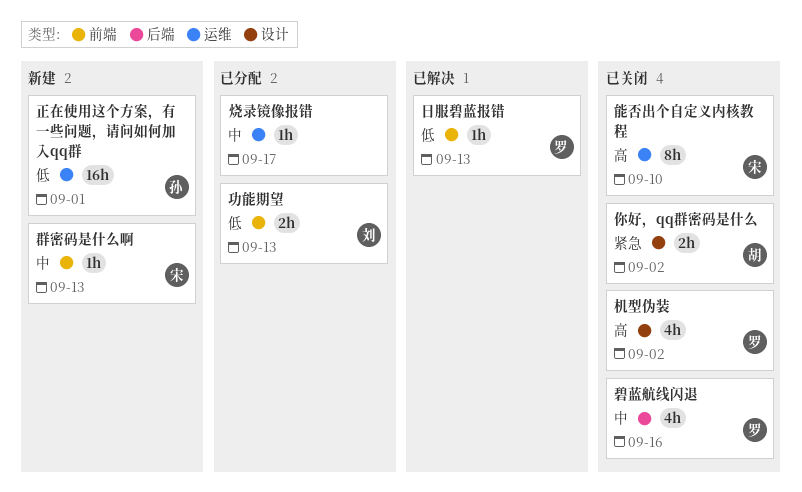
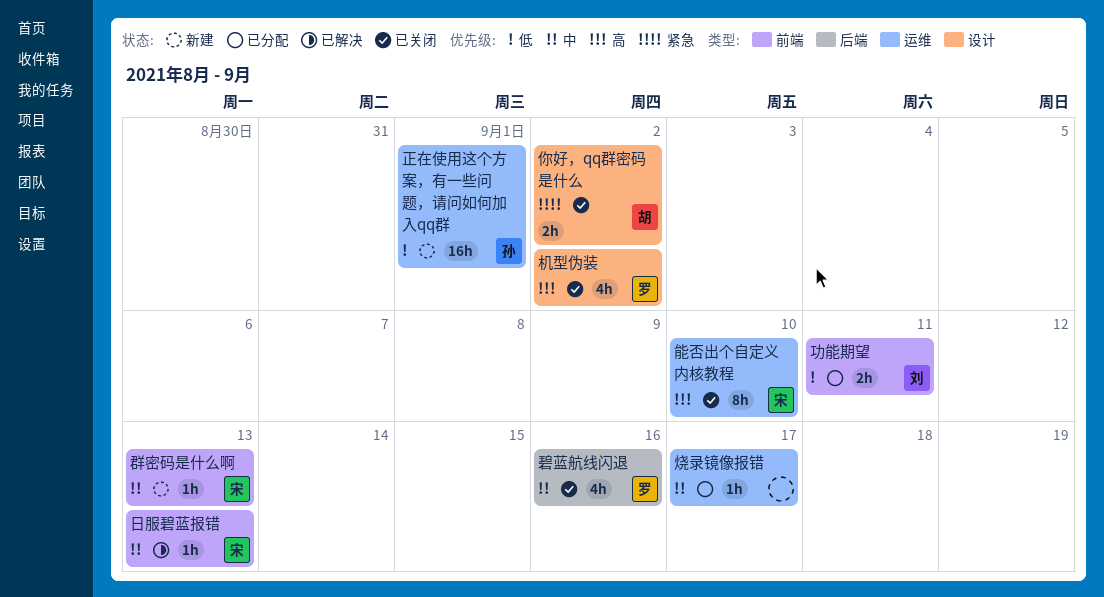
功能期望, due: Sep 13 -> Sep 11
日服碧蓝报错, owner: 罗 -> 宋
日服碧蓝报错, priority: 低 -> 中

